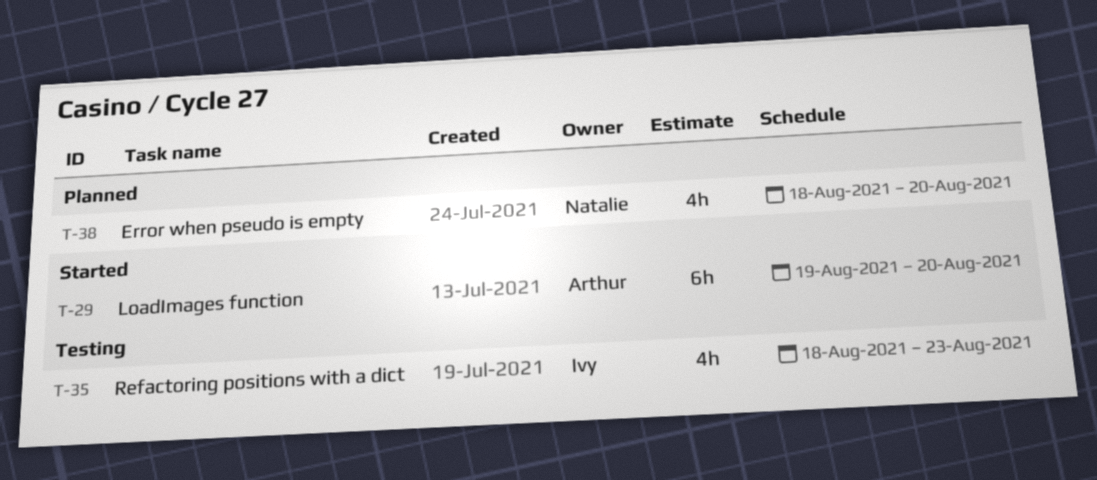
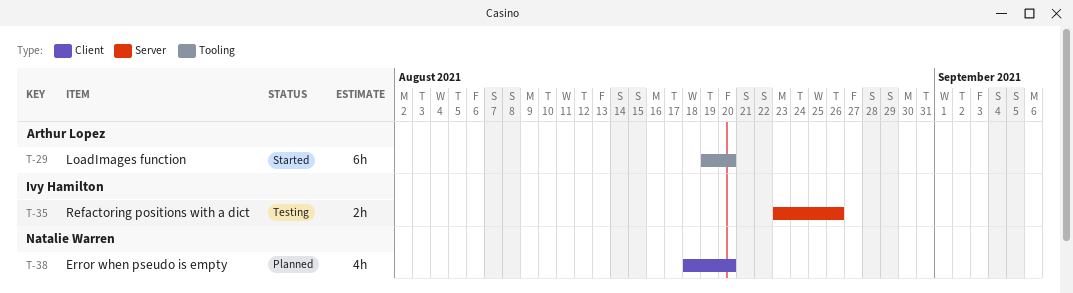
T-35, estimate: 4h -> 2h
T-35, start: Aug 18 -> Aug 23
T-35, due: Aug 23 -> Aug 26

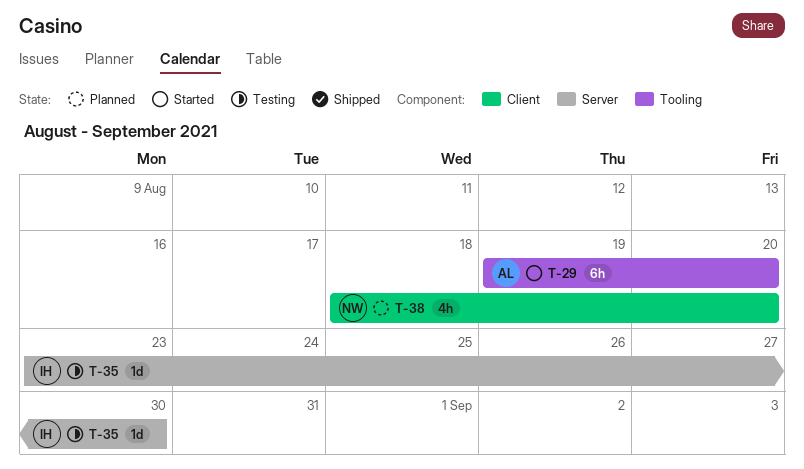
T-35, estimate: 2h -> 1d
T-35, due: Aug 26 -> Aug 30

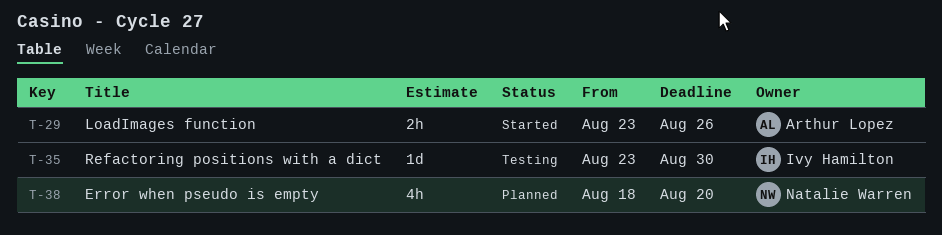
T-29, estimate: 6h -> 2h
T-29, start: Aug 19 -> Aug 23
T-29, due: Aug 20 -> Aug 26

